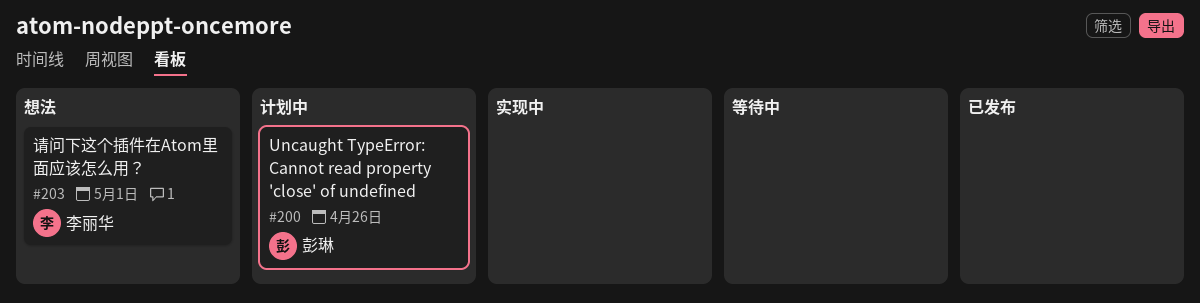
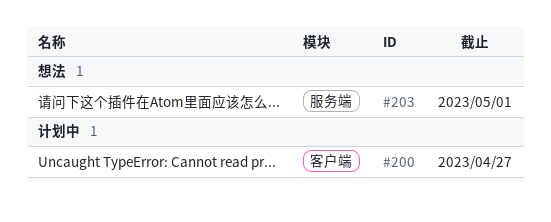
#200, due: Apr 26 -> Apr 27

